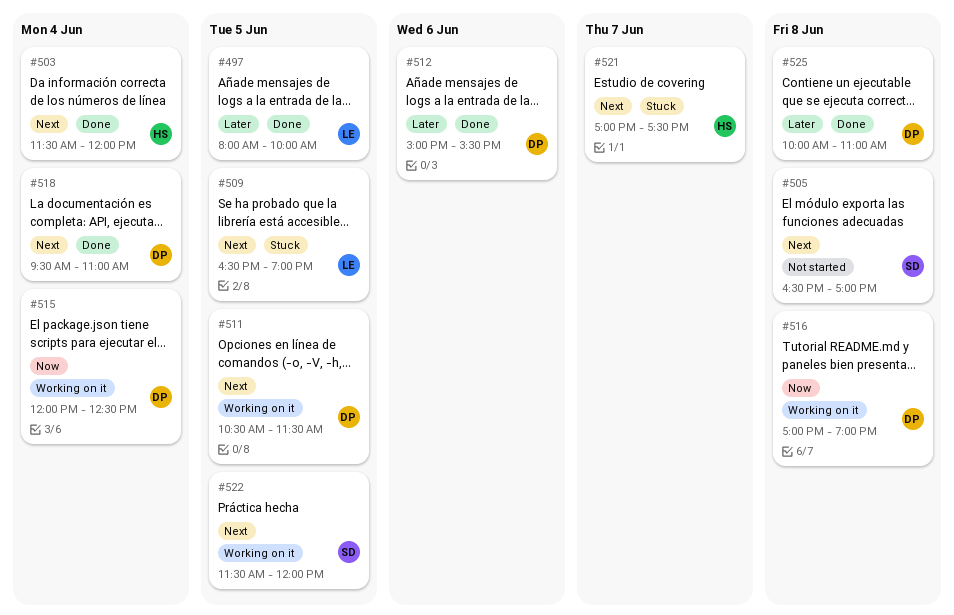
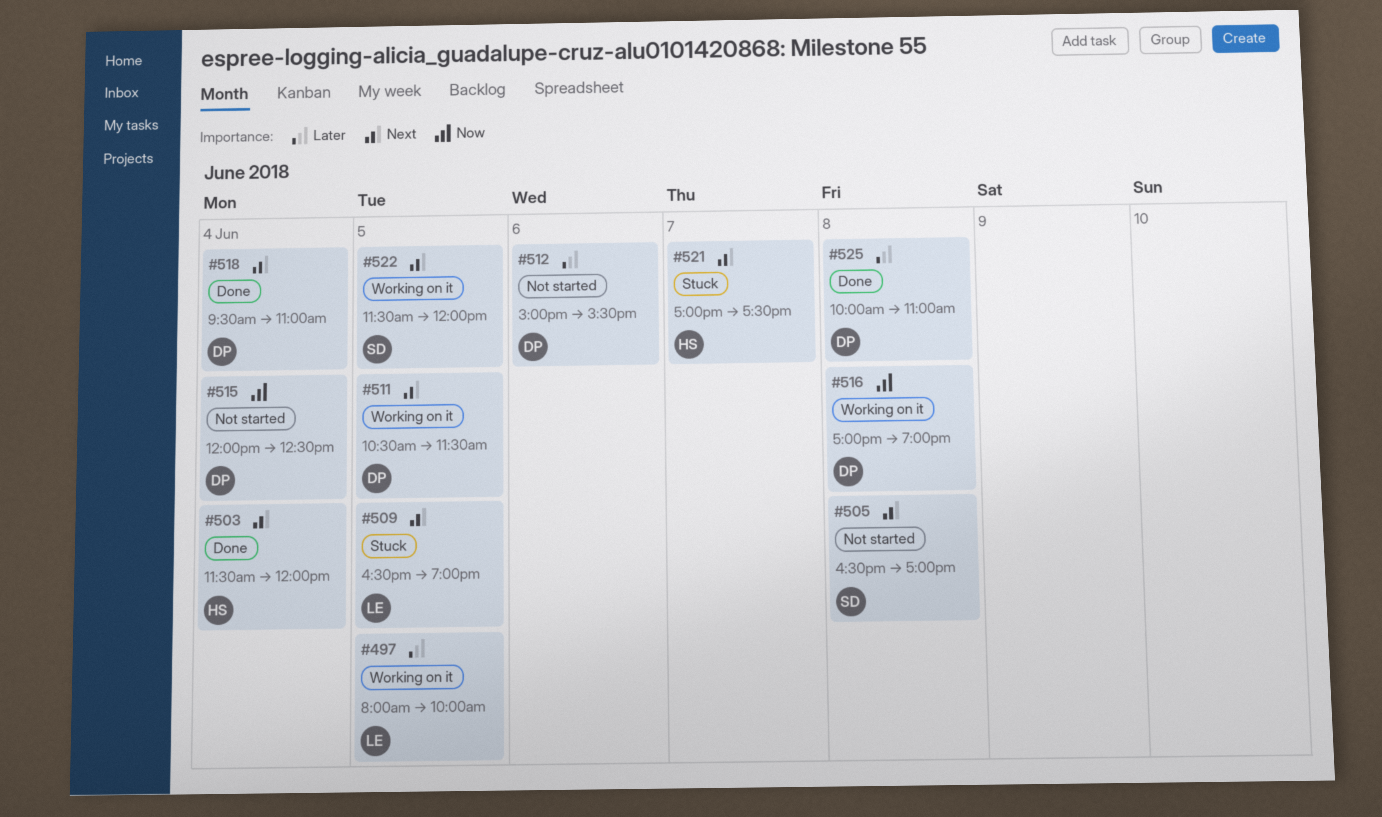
#497, status: Done -> Working on it
#512, status: Done -> Not started
#515, status: Working on it -> Not started

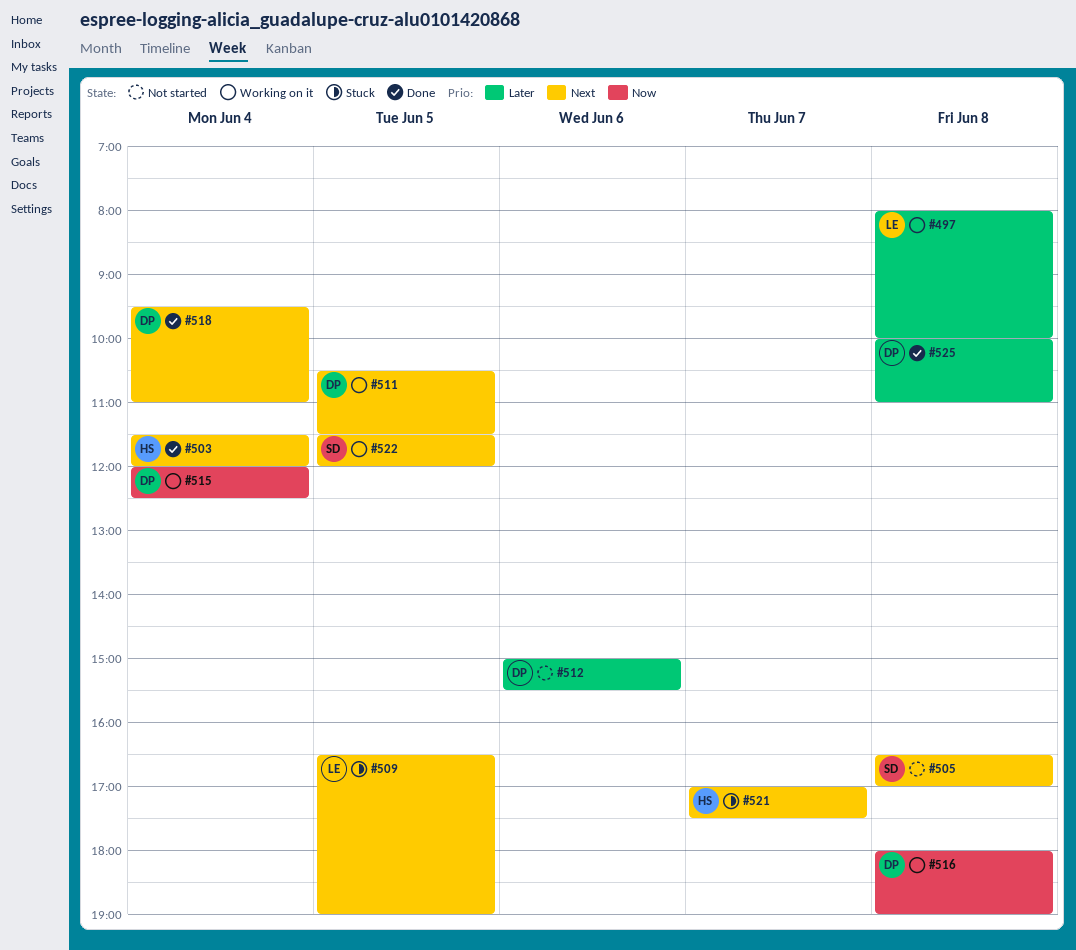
#497, day: Jun 5 -> Jun 8
#515, status: Not started -> Working on it
#516, begins: 17:00 -> 18:00

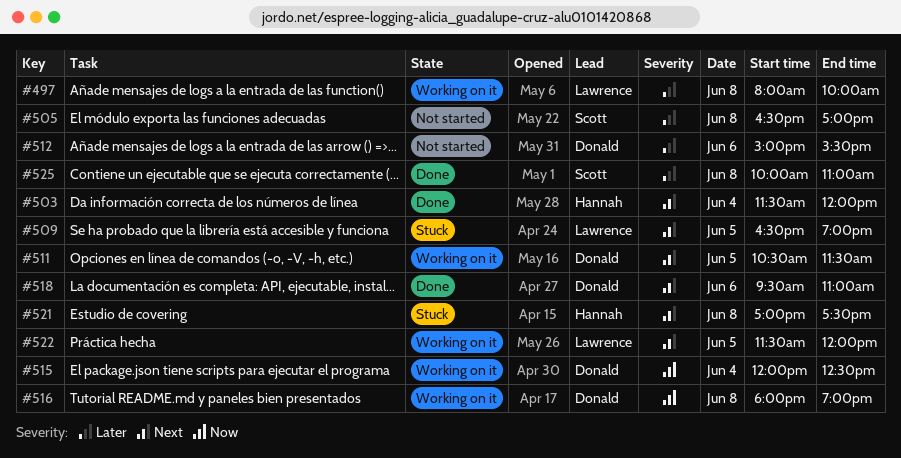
#505, priority: Next -> Later
#518, day: Jun 4 -> Jun 6
#521, day: Jun 7 -> Jun 8
#522, owner: Scott -> Lawrence
#525, owner: Donald -> Scott

